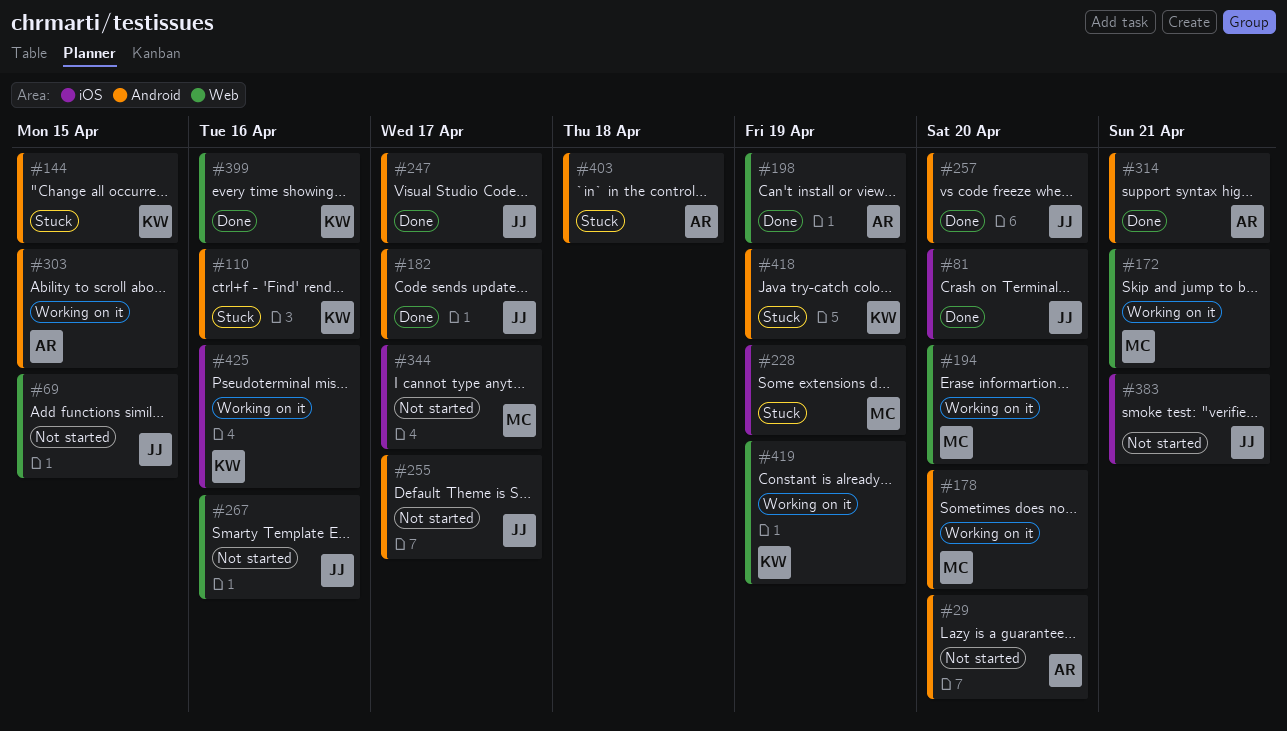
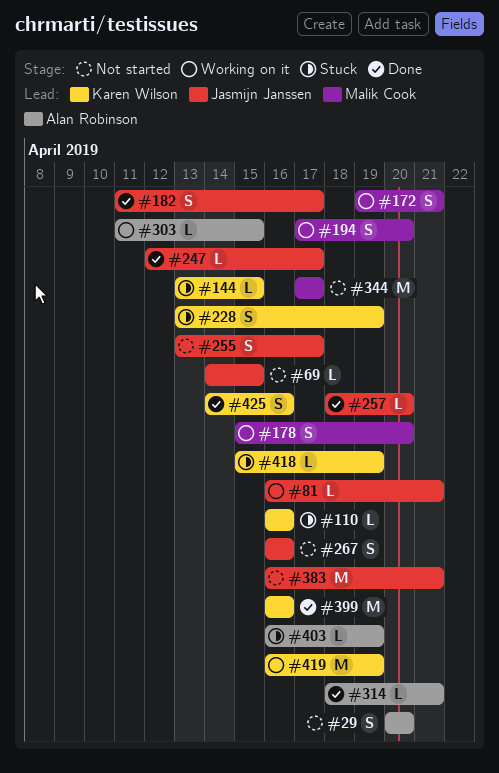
#81, status: Done -> Working on it
#81, due: Apr 20 -> Apr 21
#198: present -> none
#228, owner: Malik Cook -> Karen Wilson
#403, due: Apr 18 -> Apr 19
#425, status: Working on it -> Done

